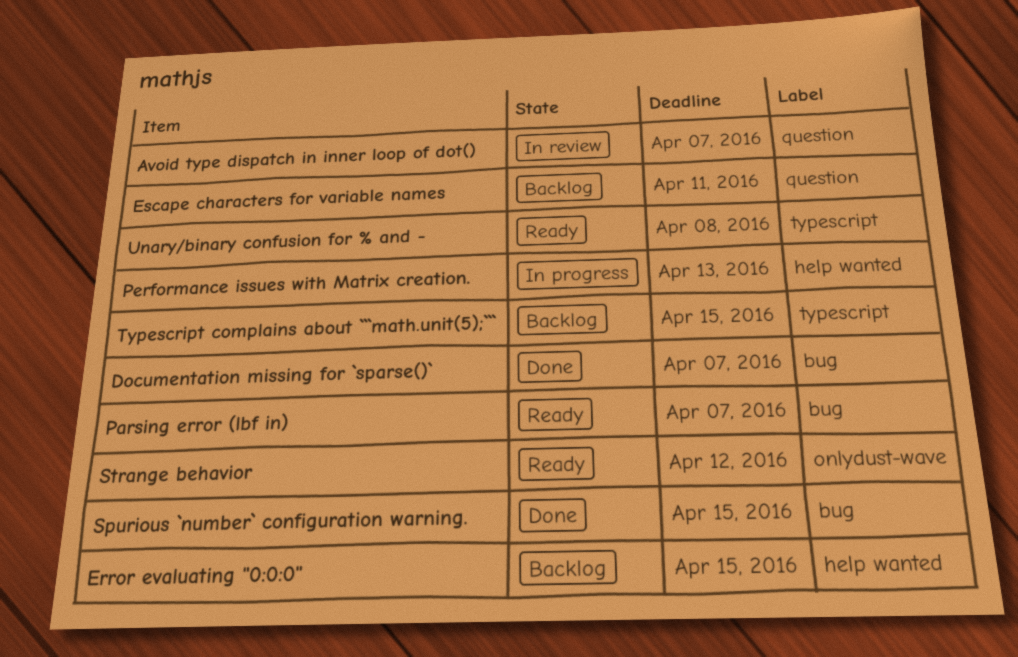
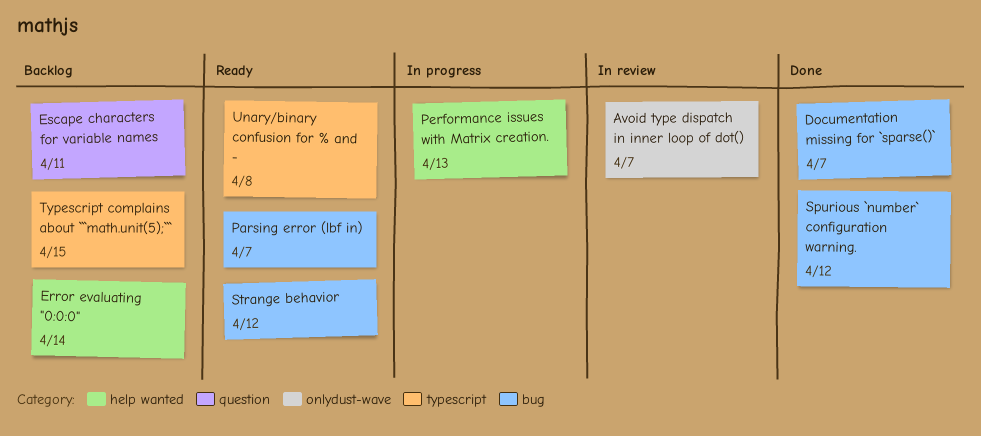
Avoid type dispatch in inner loop of dot(), label: question -> onlydust-wave
Error evaluating "0:0:0", due: Apr 15 -> Apr 14
Spurious `number` configuration warning., due: Apr 15 -> Apr 12
Strange behavior, label: onlydust-wave -> bug

